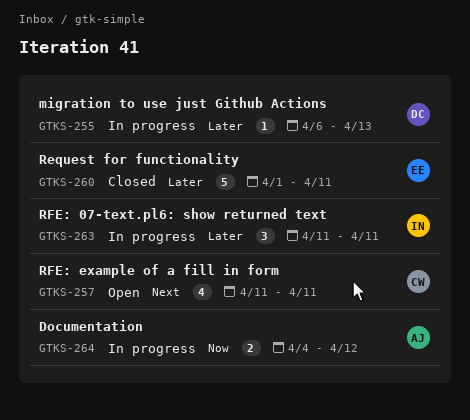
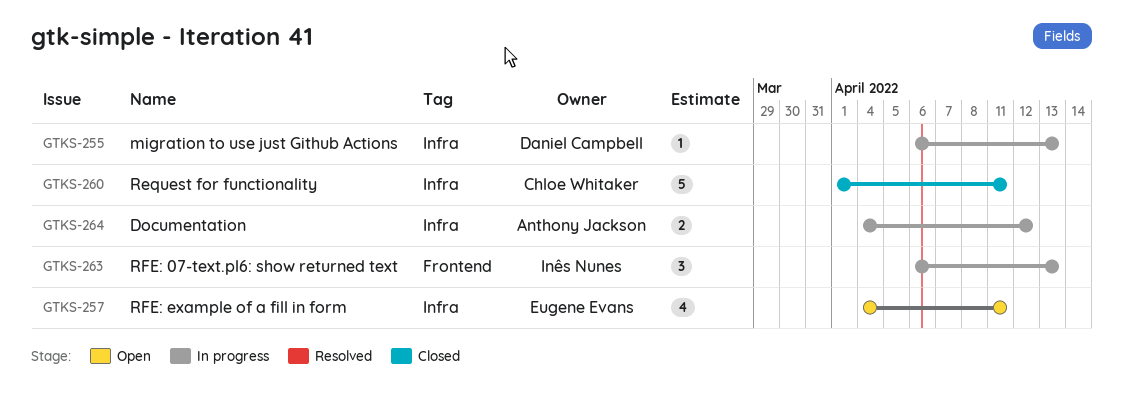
GTKS-257, owner: Chloe Whitaker -> Eugene Evans
GTKS-257, start: Apr 11 -> Apr 4
GTKS-260, owner: Eugene Evans -> Chloe Whitaker
GTKS-263, start: Apr 11 -> Apr 6
GTKS-263, due: Apr 11 -> Apr 13

